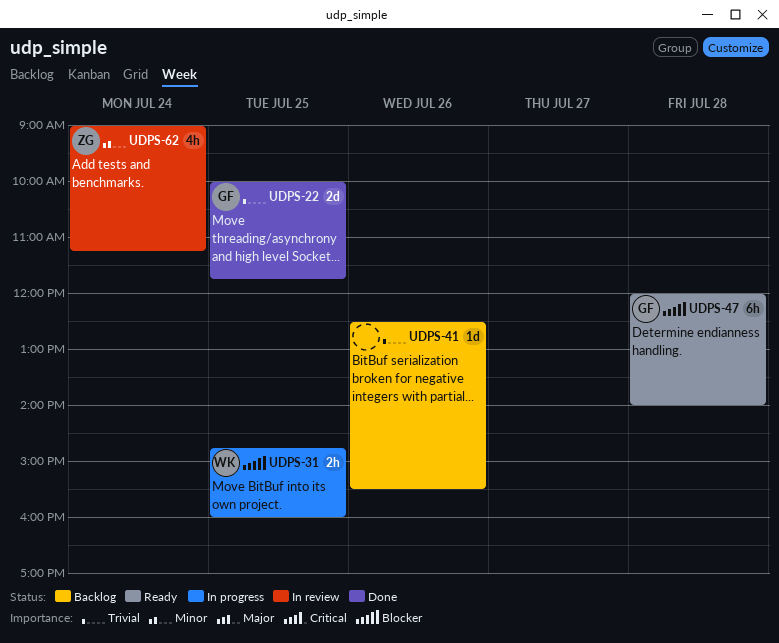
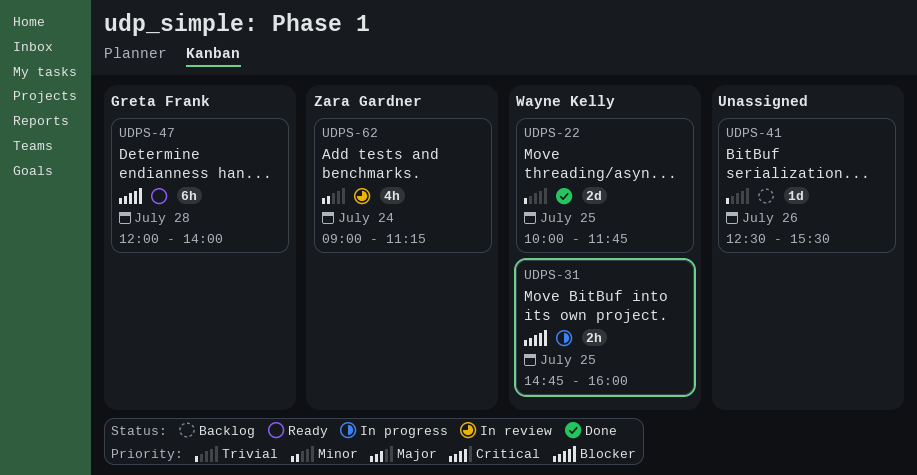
UDPS-22, owner: Greta Frank -> Wayne Kelly

